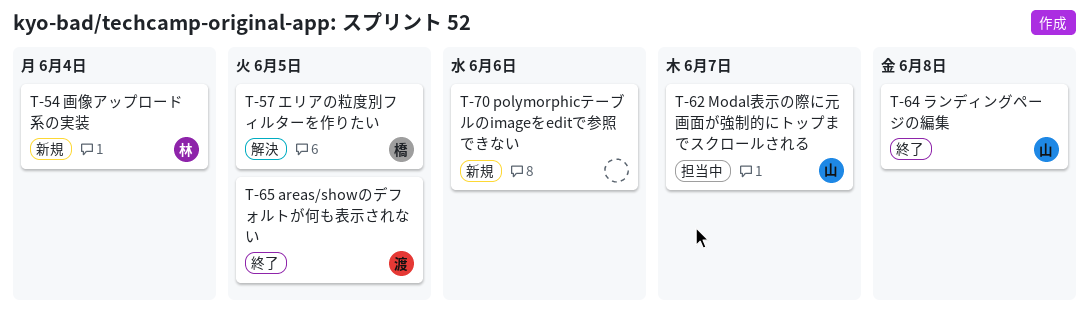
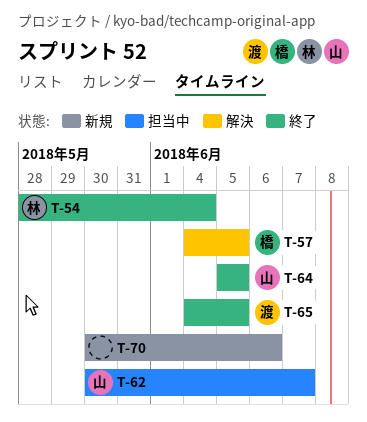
T-54, status: 新規 -> 終了
T-64, due: Jun 8 -> Jun 5

